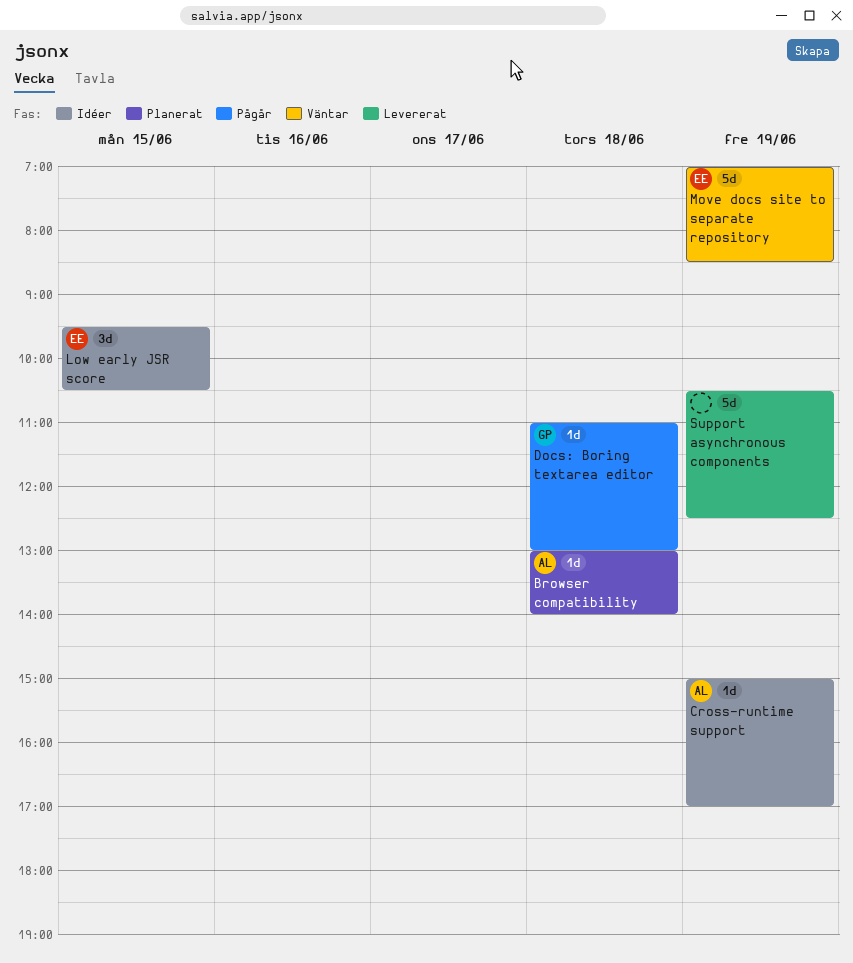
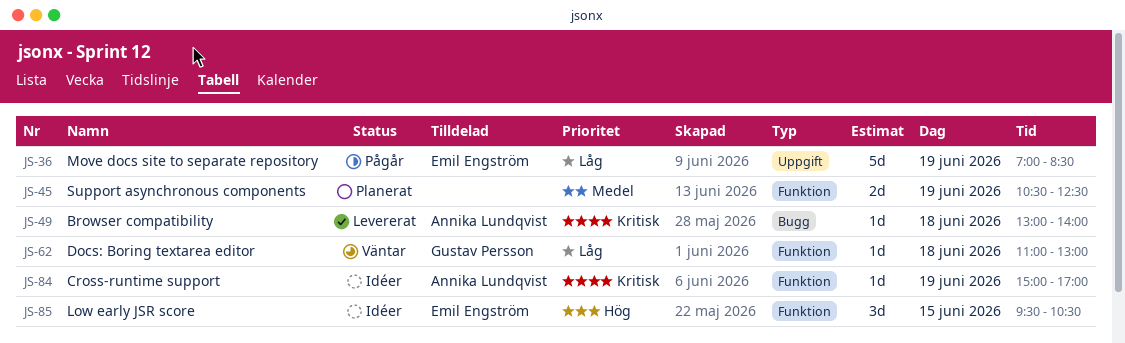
Browser compatibility, status: Planerat -> Levererat
Docs: Boring textarea editor, status: Pågår -> Väntar
Move docs site to separate repository, status: Väntar -> Pågår
Support asynchronous components, status: Levererat -> Planerat
Support asynchronous components, estimate: 5d -> 2d

